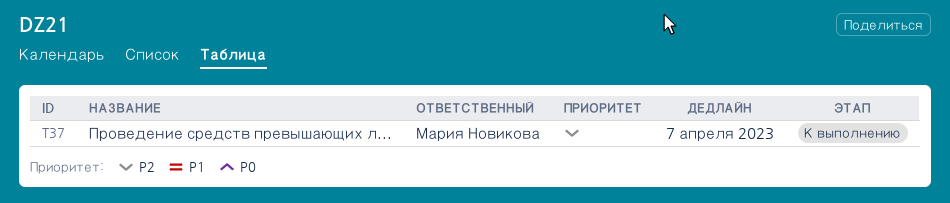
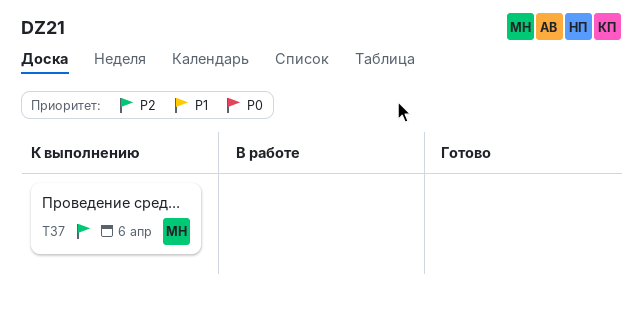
T37, due: Apr 7 -> Apr 6

